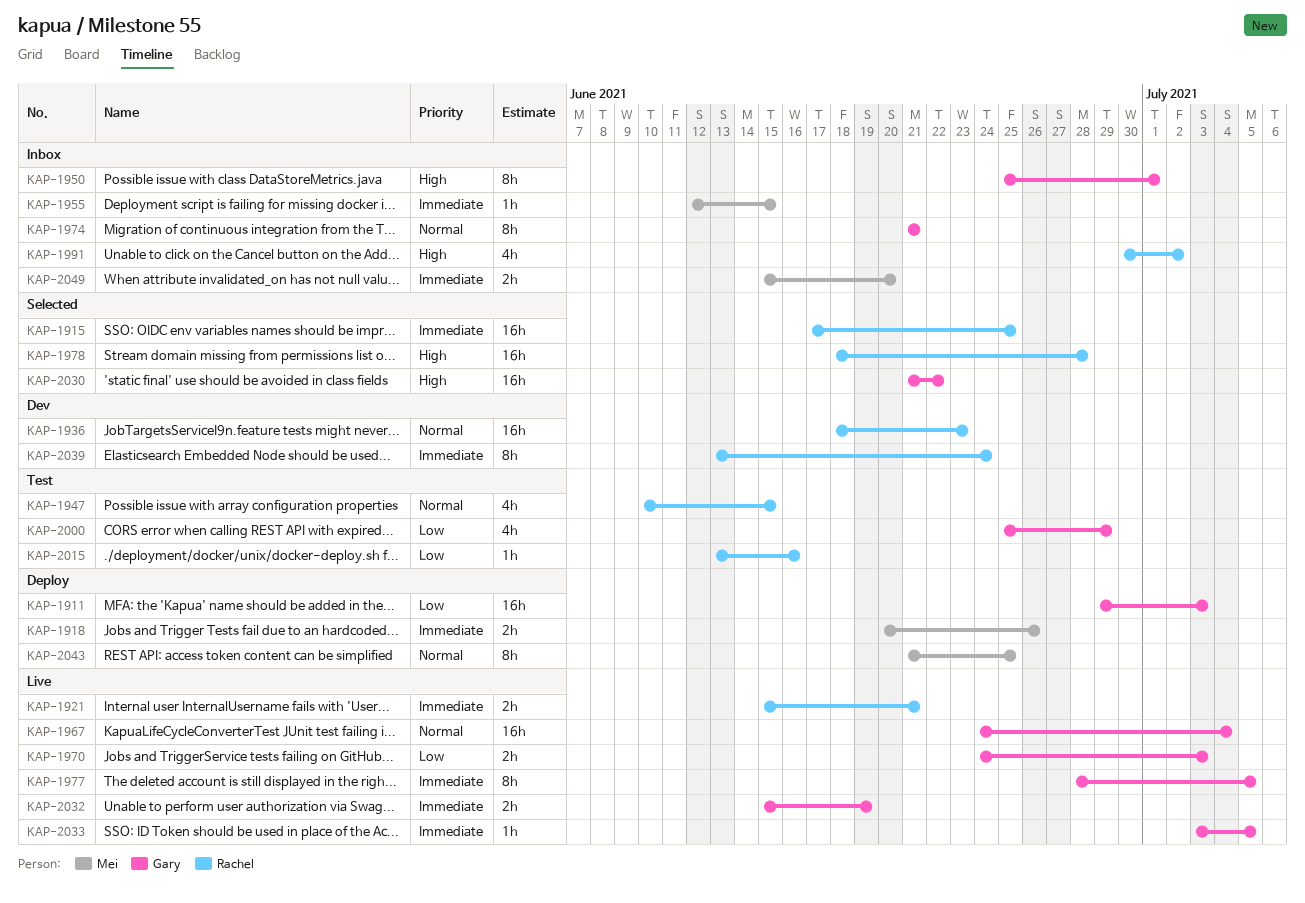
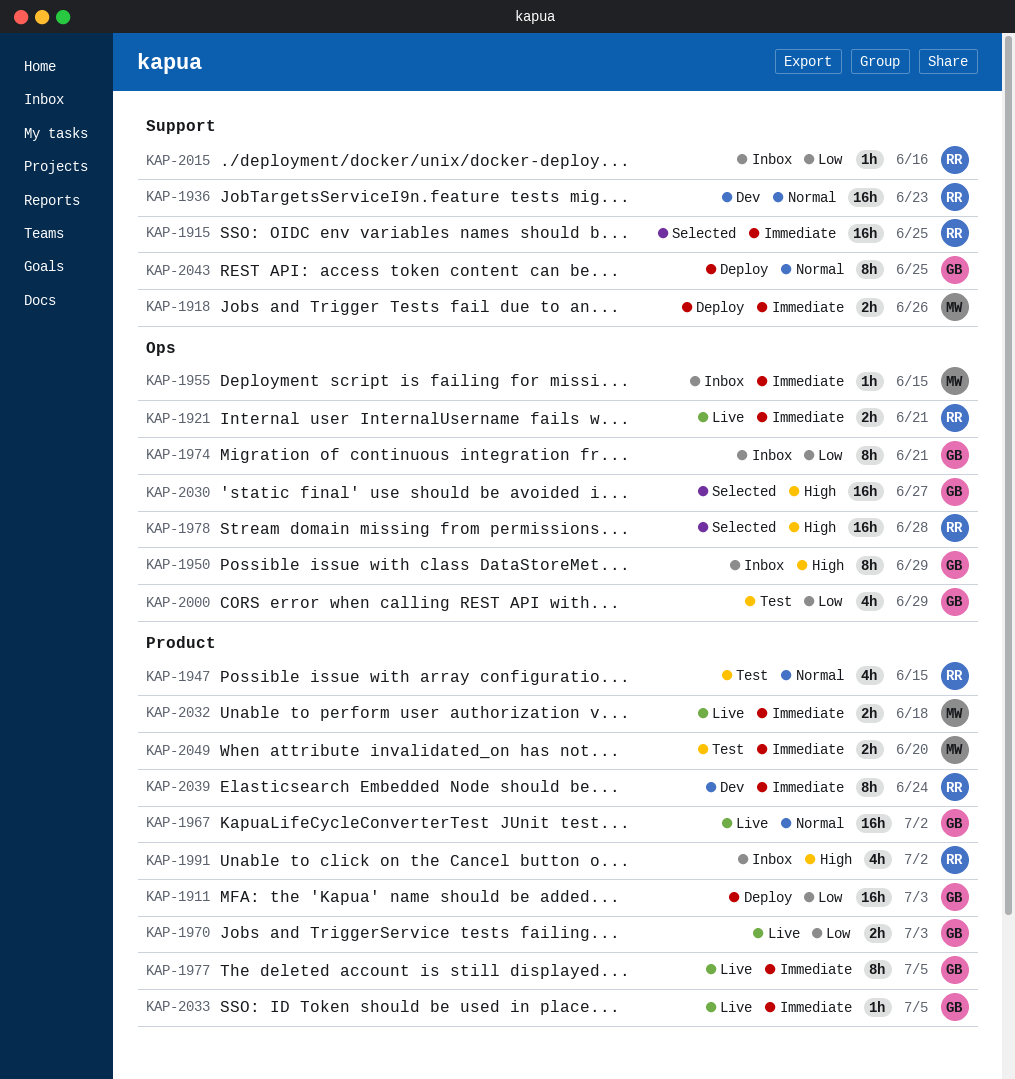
KAP-1950, due: Jul 1 -> Jun 29
KAP-1967, due: Jul 4 -> Jul 2
KAP-1974, priority: Normal -> Low
KAP-2015, status: Test -> Inbox
KAP-2030, due: Jun 22 -> Jun 27
KAP-2032, owner: Gary -> Mei
KAP-2032, due: Jun 19 -> Jun 18
KAP-2043, owner: Mei -> Gary
KAP-2049, status: Inbox -> Test

